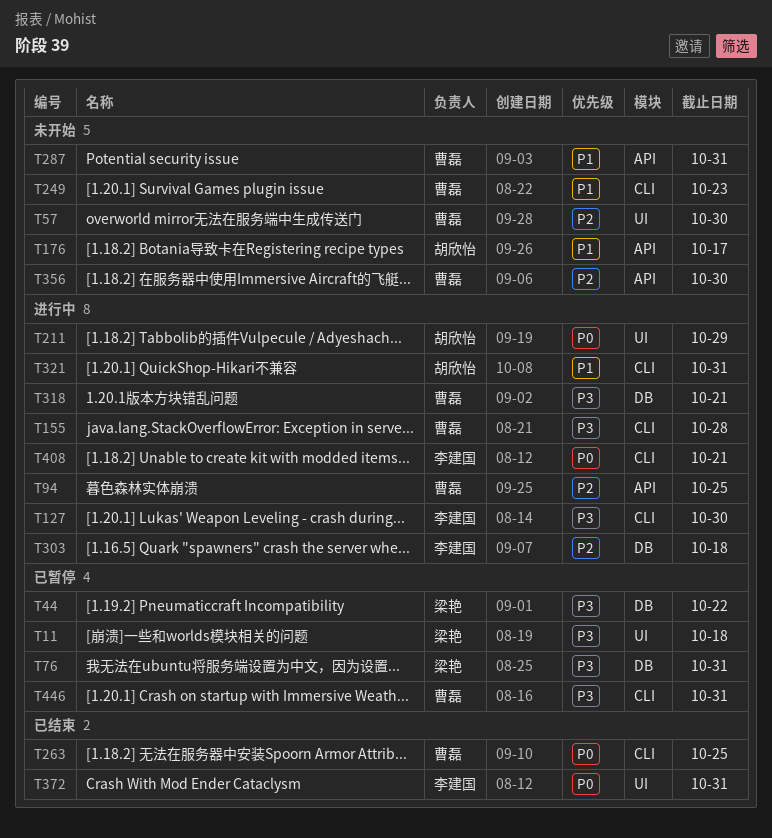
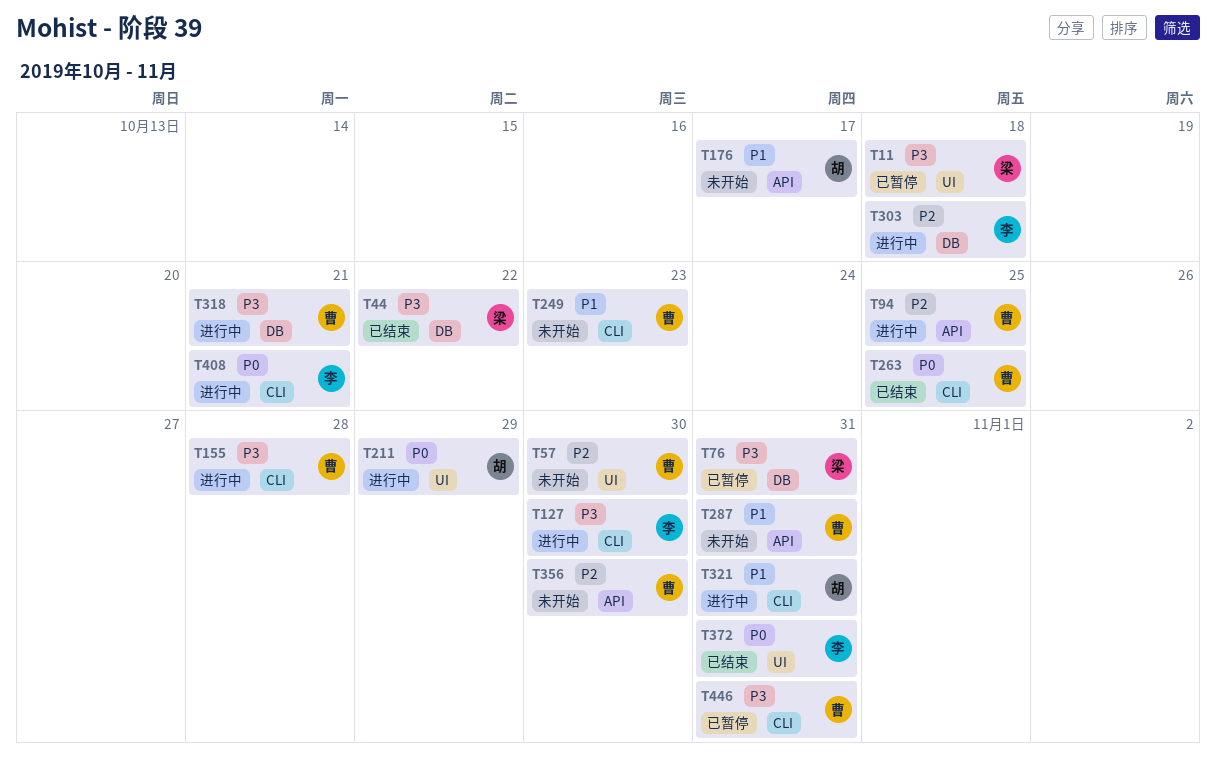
T44, status: 已暂停 -> 已结束

